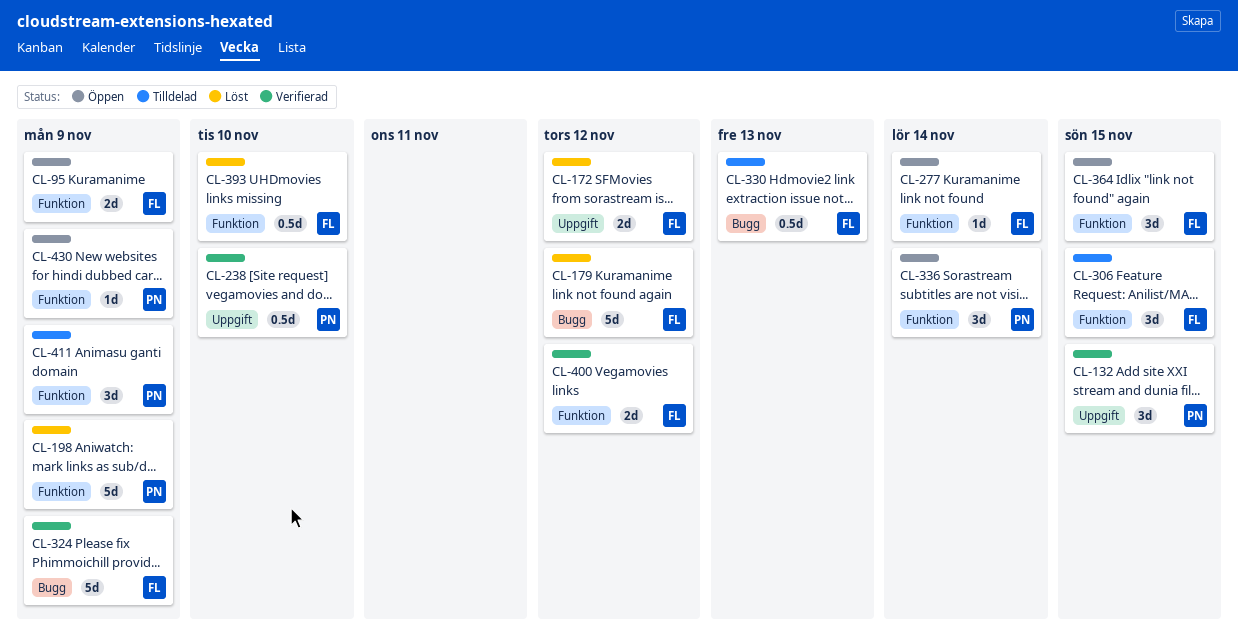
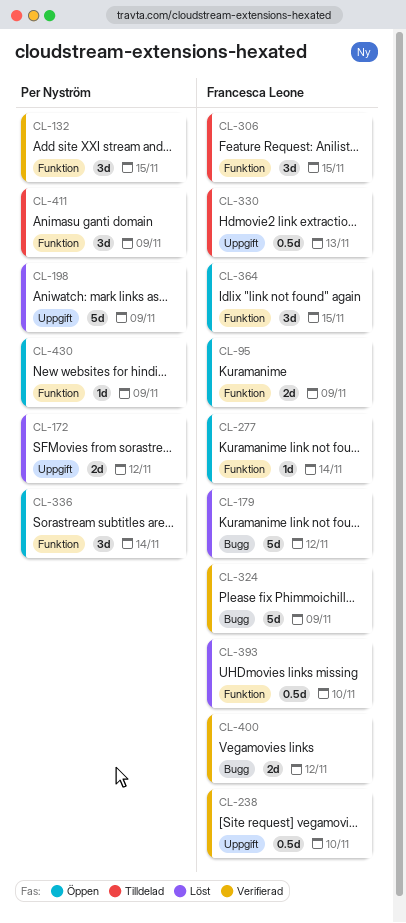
CL-132, label: Uppgift -> Funktion
CL-172, owner: Francesca Leone -> Per Nyström
CL-198, label: Funktion -> Uppgift
CL-238, owner: Per Nyström -> Francesca Leone
CL-330, label: Bugg -> Uppgift
CL-400, label: Funktion -> Bugg

